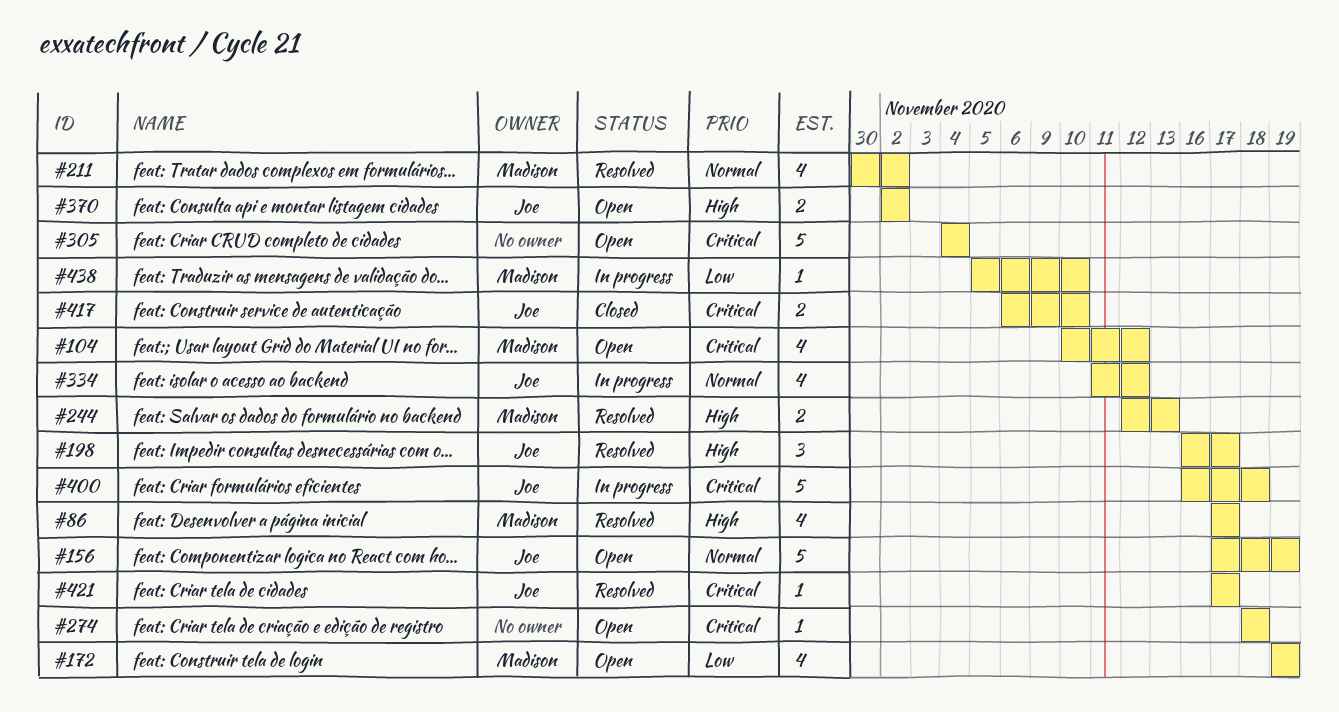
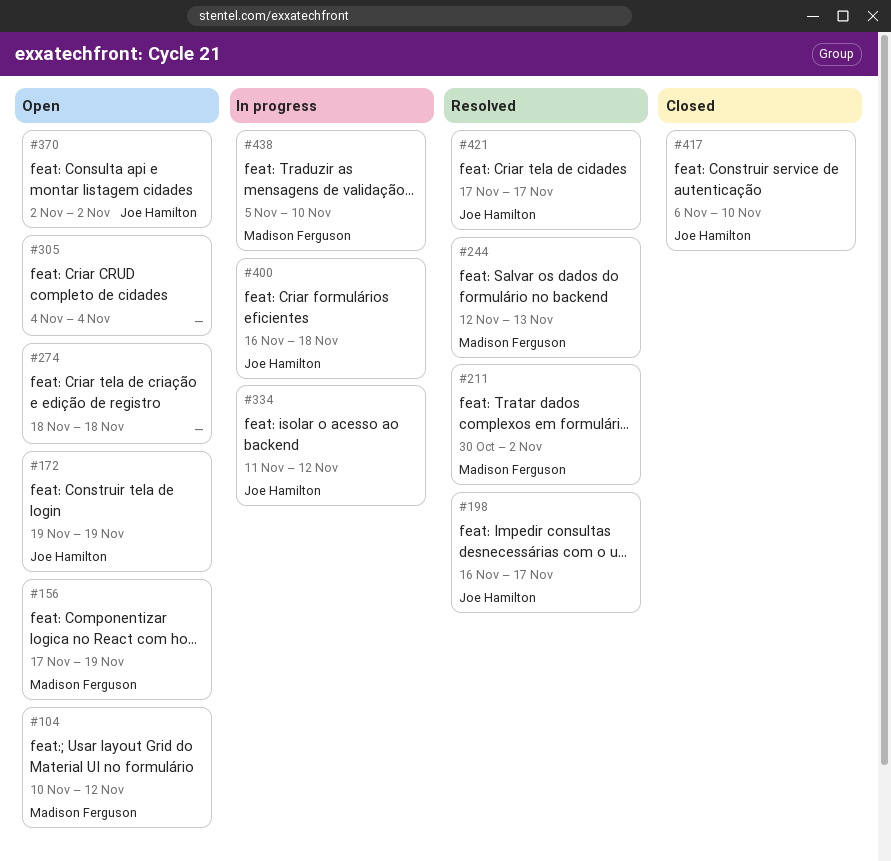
#86: present -> none
#156, owner: Joe Hamilton -> Madison Ferguson
#172, owner: Madison Ferguson -> Joe Hamilton

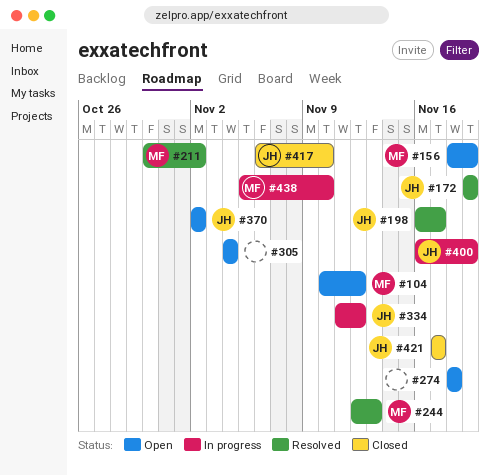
#156, start: Nov 17 -> Nov 18
#172, status: Open -> Resolved
#400, due: Nov 18 -> Nov 19
#421, status: Resolved -> Closed

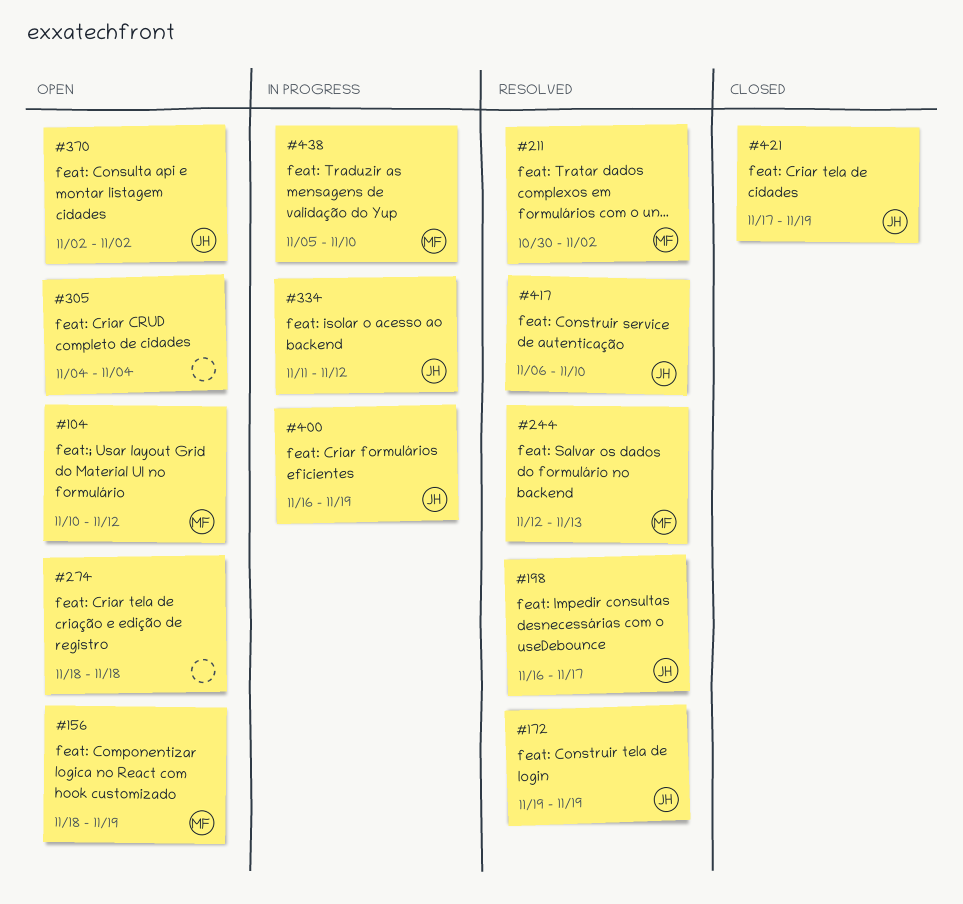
#417, status: Closed -> Resolved
#421, due: Nov 17 -> Nov 19

